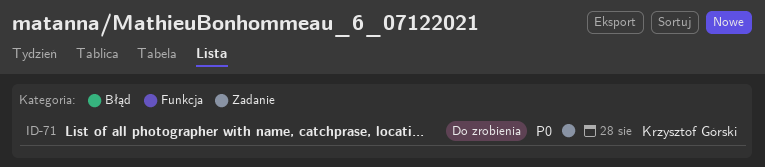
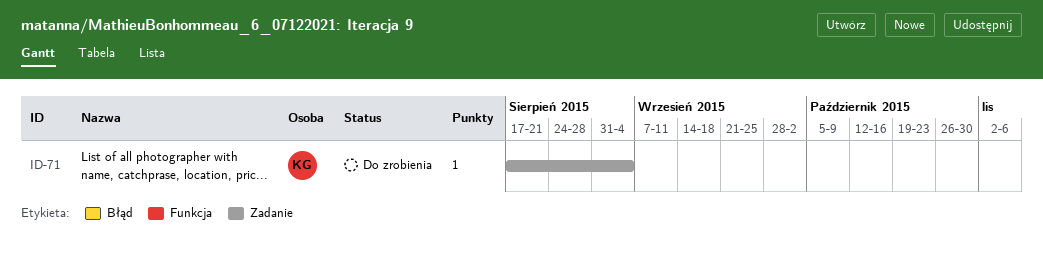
ID-71, due: Aug 28 -> Sep 4

